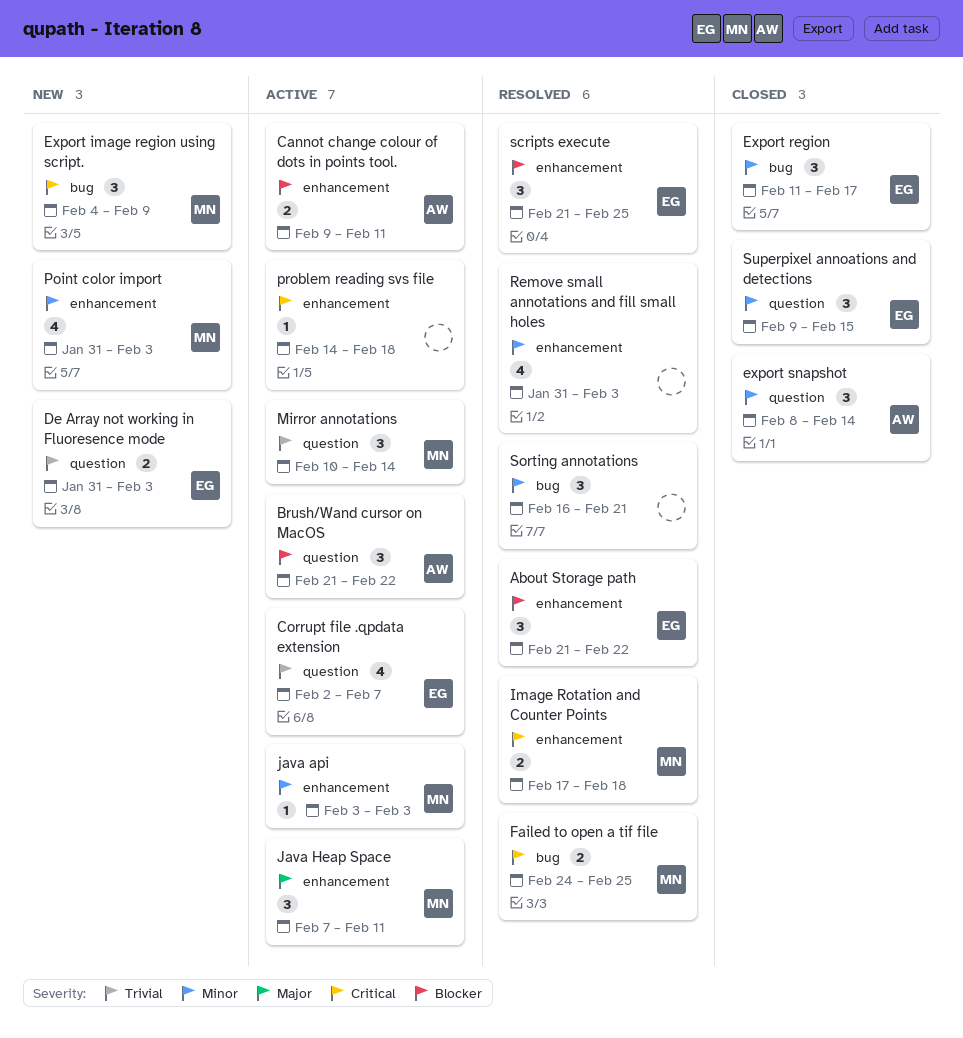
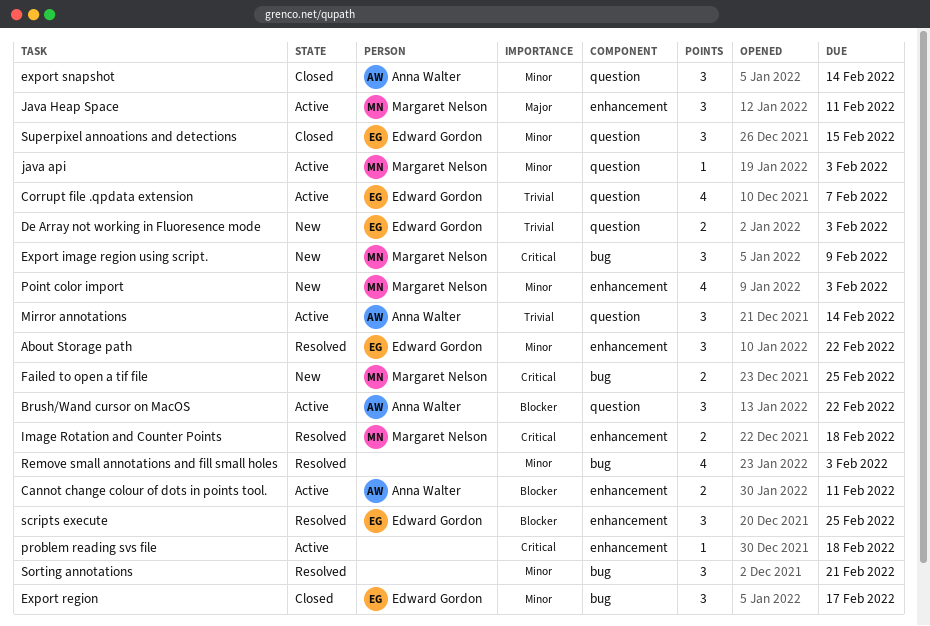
About Storage path, priority: Blocker -> Minor
Failed to open a tif file, status: Resolved -> New
java api, label: enhancement -> question
Mirror annotations, owner: Margaret Nelson -> Anna Walter
Remove small annotations and fill small holes, label: enhancement -> bug

